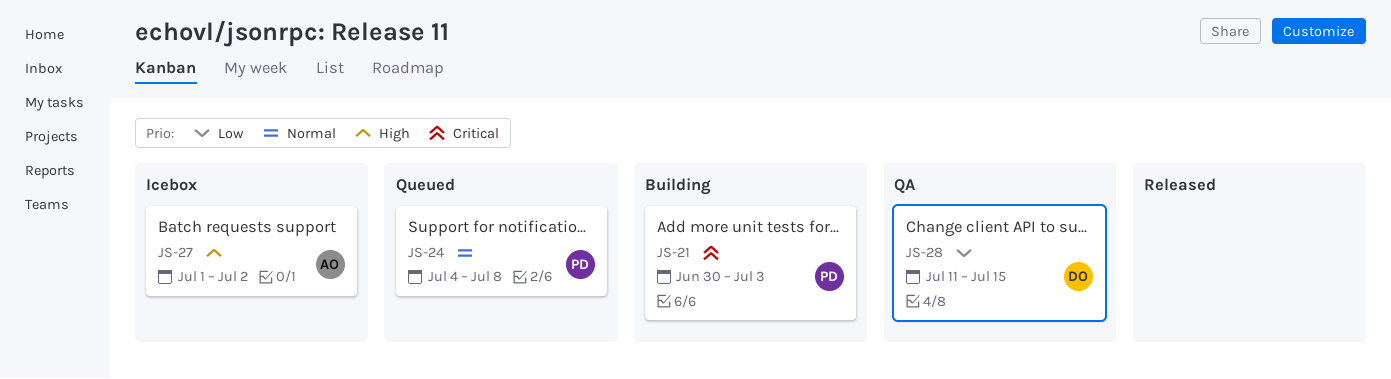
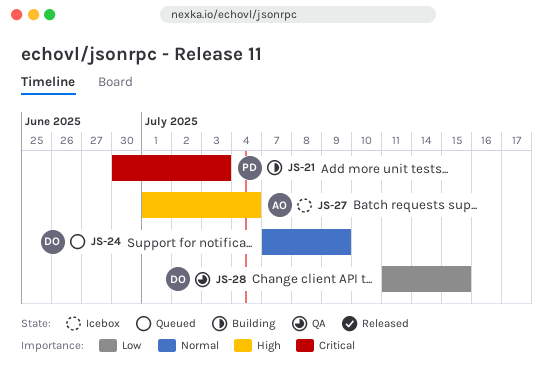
JS-24, owner: PD -> DO
JS-24, start: Jul 4 -> Jul 7
JS-24, due: Jul 8 -> Jul 9
JS-27, due: Jul 2 -> Jul 4

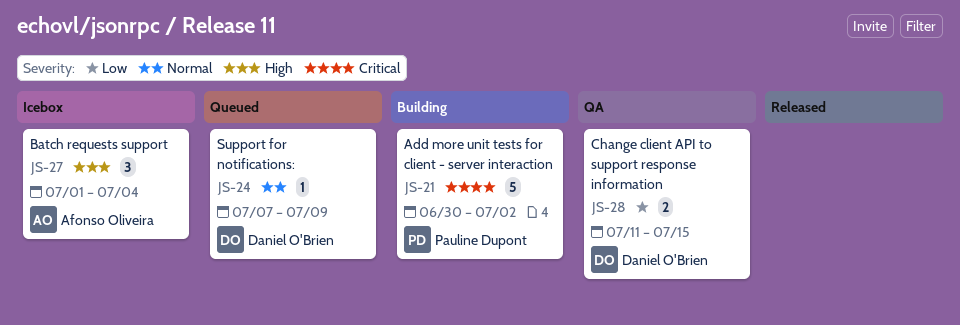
JS-21, due: Jul 3 -> Jul 2

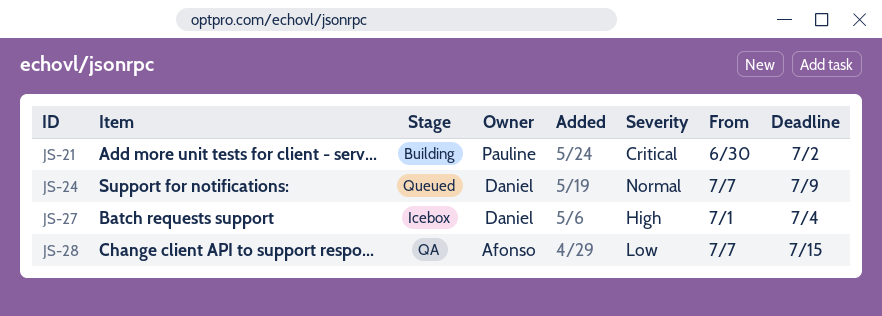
JS-27, owner: Afonso Oliveira -> Daniel O'Brien
JS-28, owner: Daniel O'Brien -> Afonso Oliveira
JS-28, start: Jul 11 -> Jul 7

